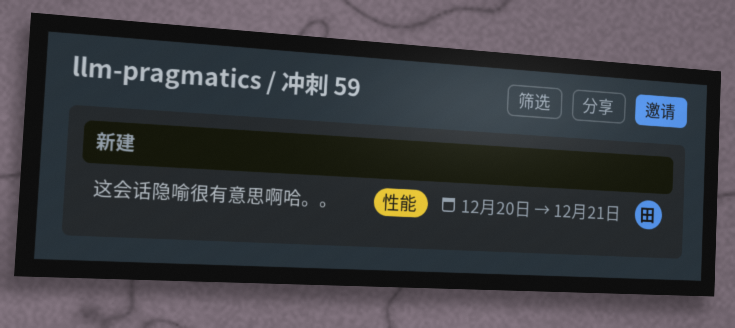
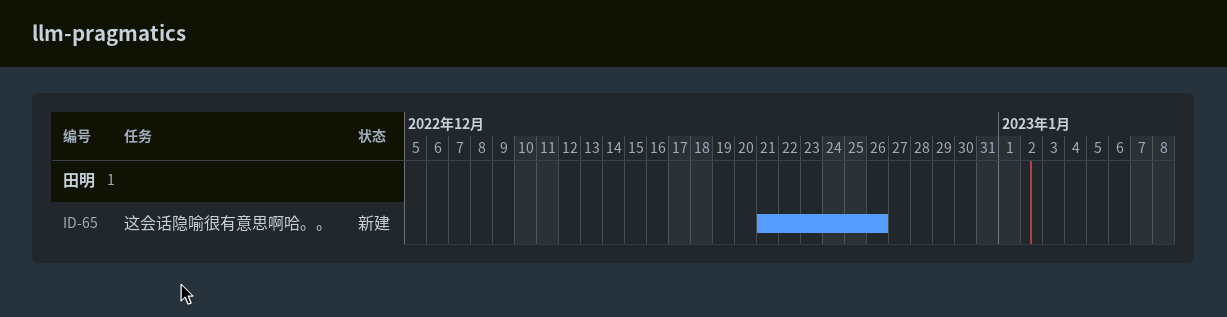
这会话隐喻很有意思啊哈。。, start: Dec 20 -> Dec 21
这会话隐喻很有意思啊哈。。, due: Dec 21 -> Dec 26

